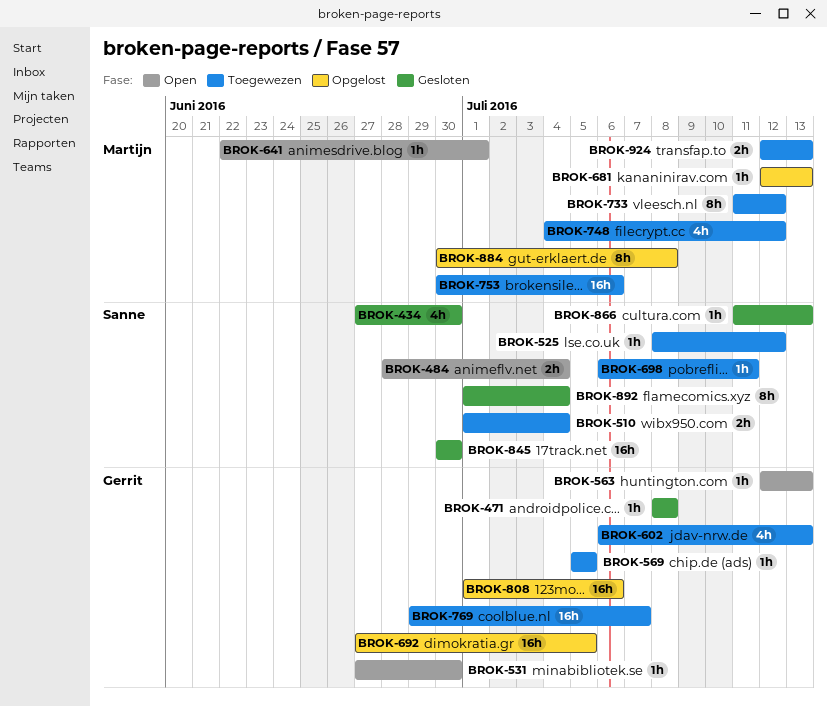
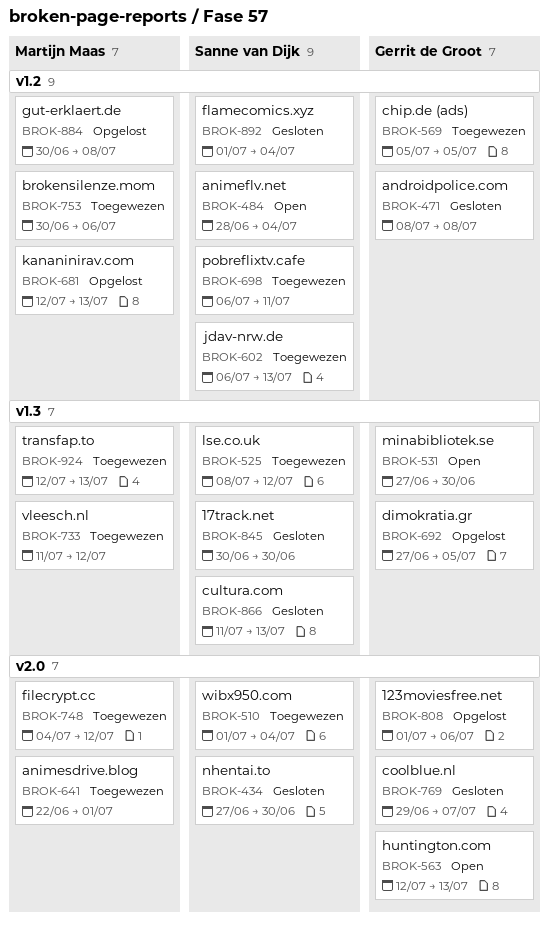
BROK-602, owner: Gerrit de Groot -> Sanne van Dijk
BROK-641, status: Open -> Toegewezen
BROK-769, status: Toegewezen -> Gesloten

